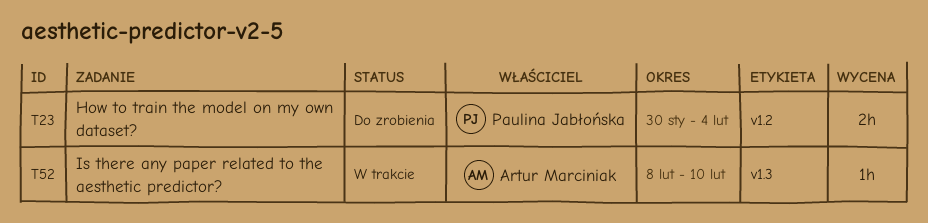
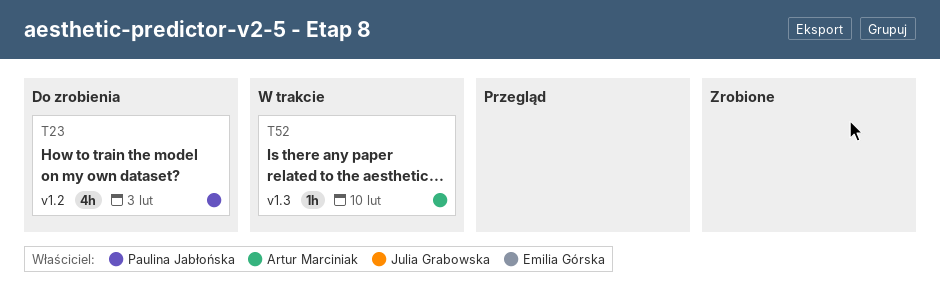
T23, estimate: 2h -> 4h
T23, due: Feb 4 -> Feb 3

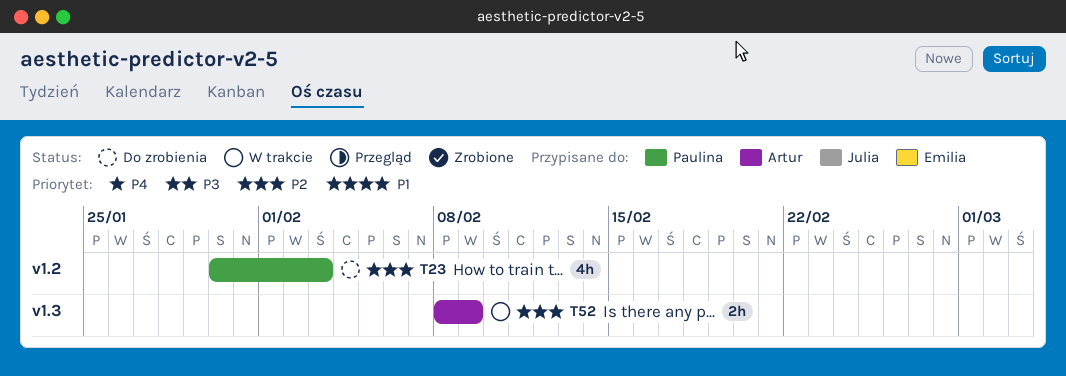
T52, estimate: 1h -> 2h
T52, due: Feb 10 -> Feb 9

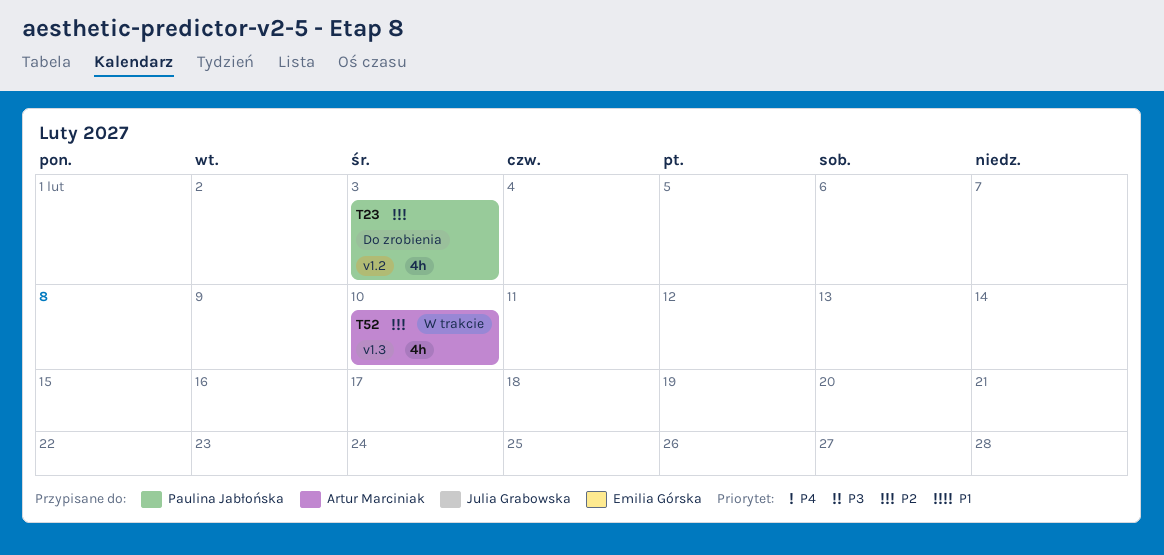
T52, estimate: 2h -> 4h
T52, due: Feb 9 -> Feb 10

